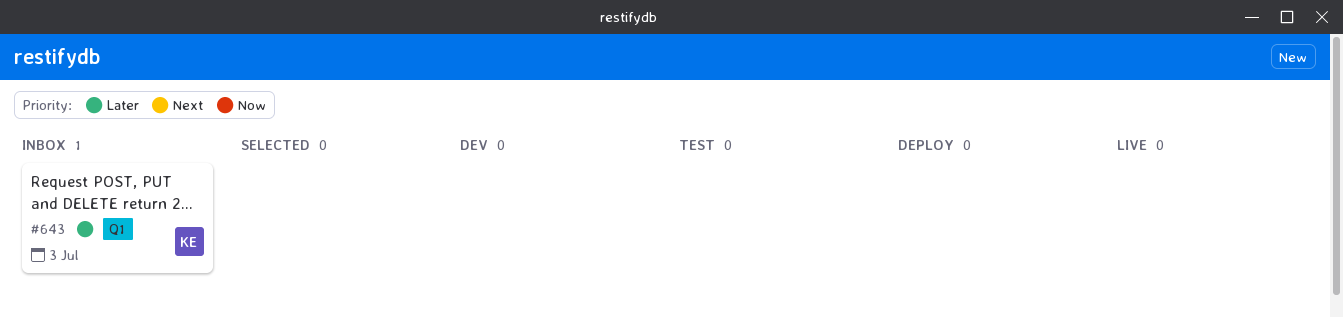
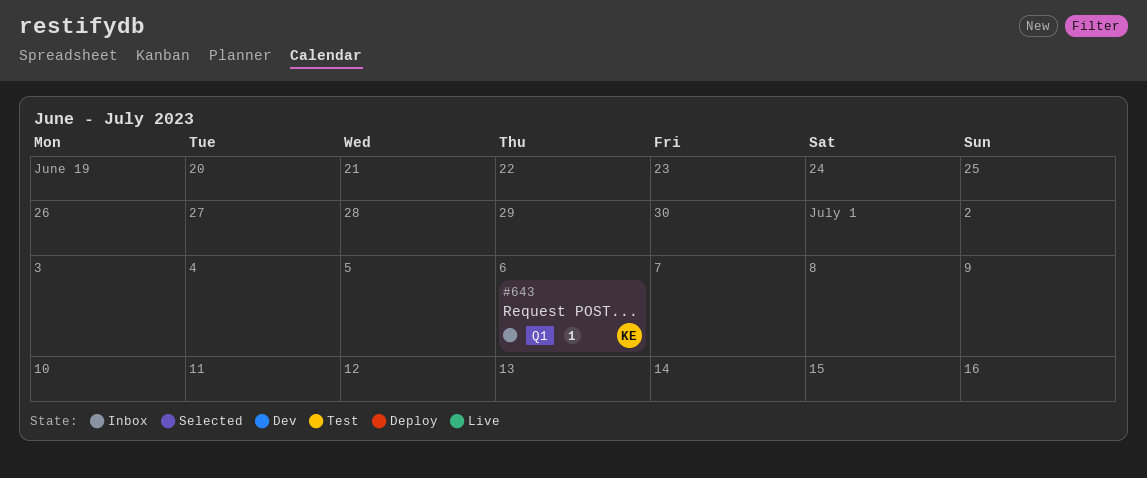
#643, due: Jul 3 -> Jul 6

